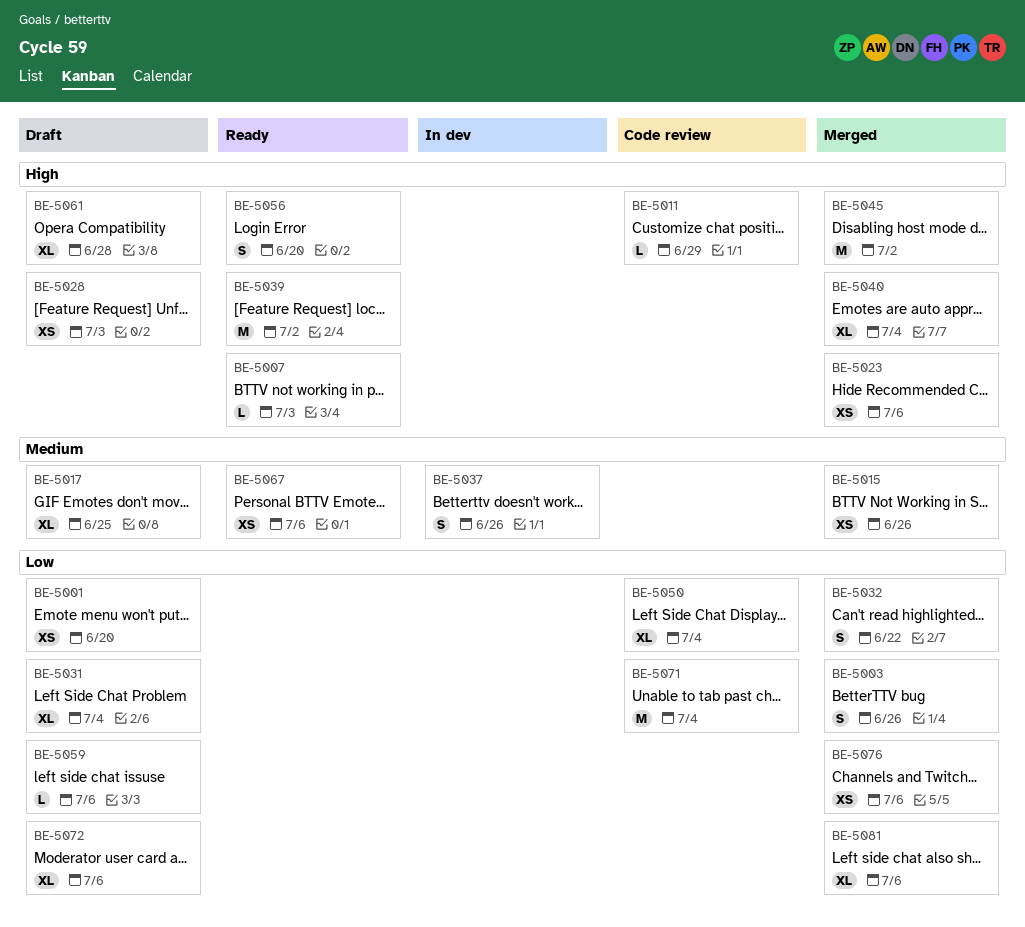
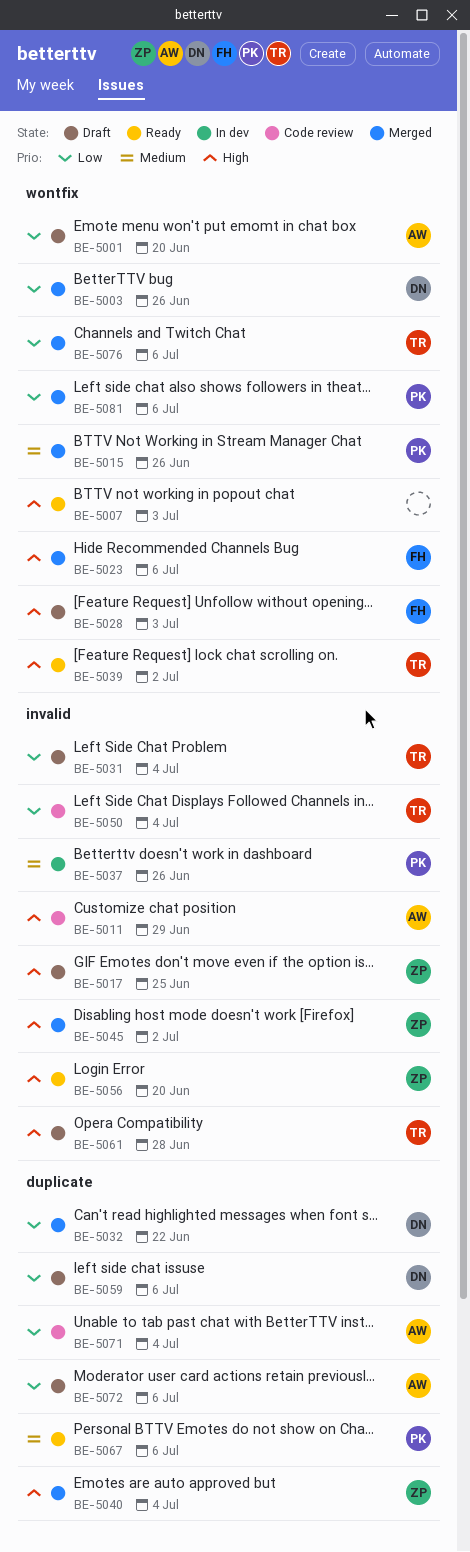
BE-5017, priority: Medium -> High

